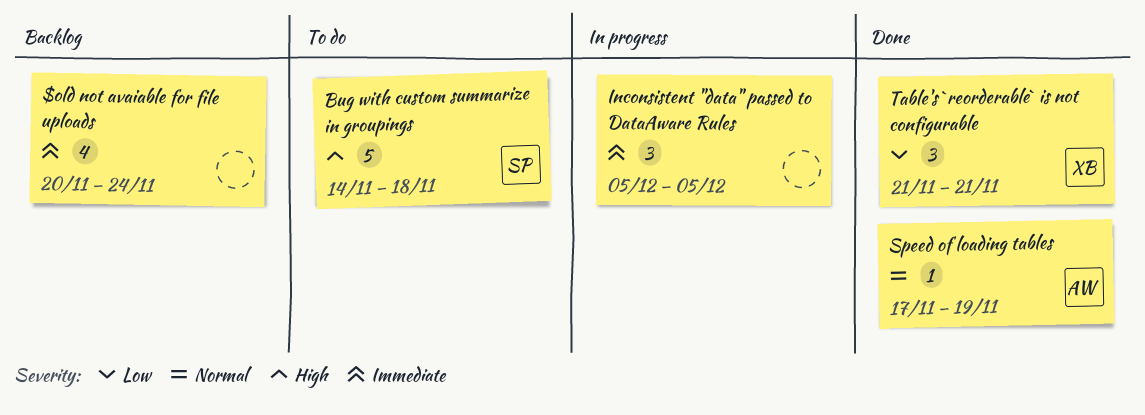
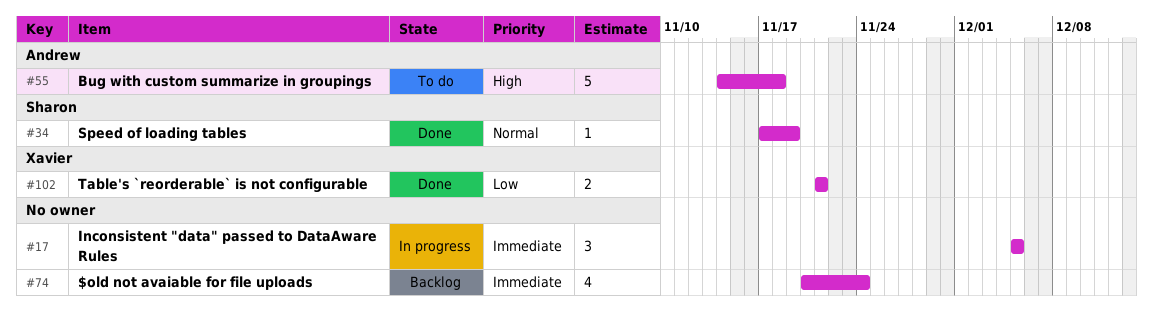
Bug with custom summarize in groupings, owner: Sharon -> Andrew
Speed of loading tables, owner: Andrew -> Sharon
Table's `reorderable` is not configurable, estimate: 3 -> 2

